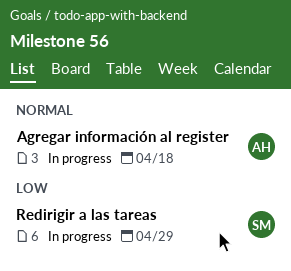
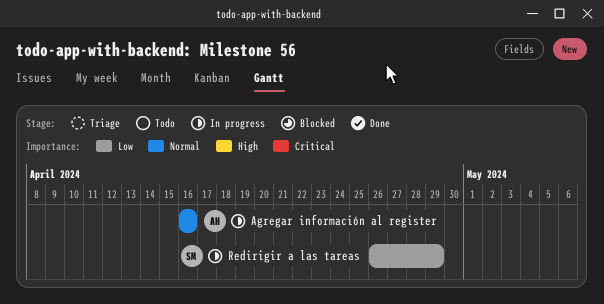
Agregar información al register, due: Apr 18 -> Apr 16

